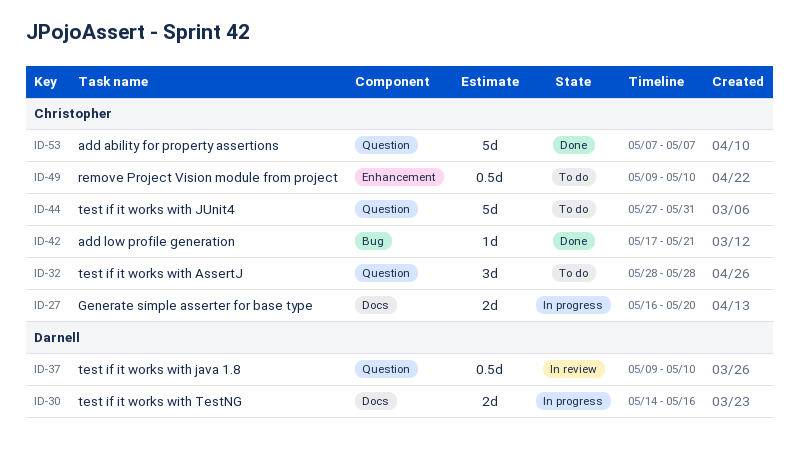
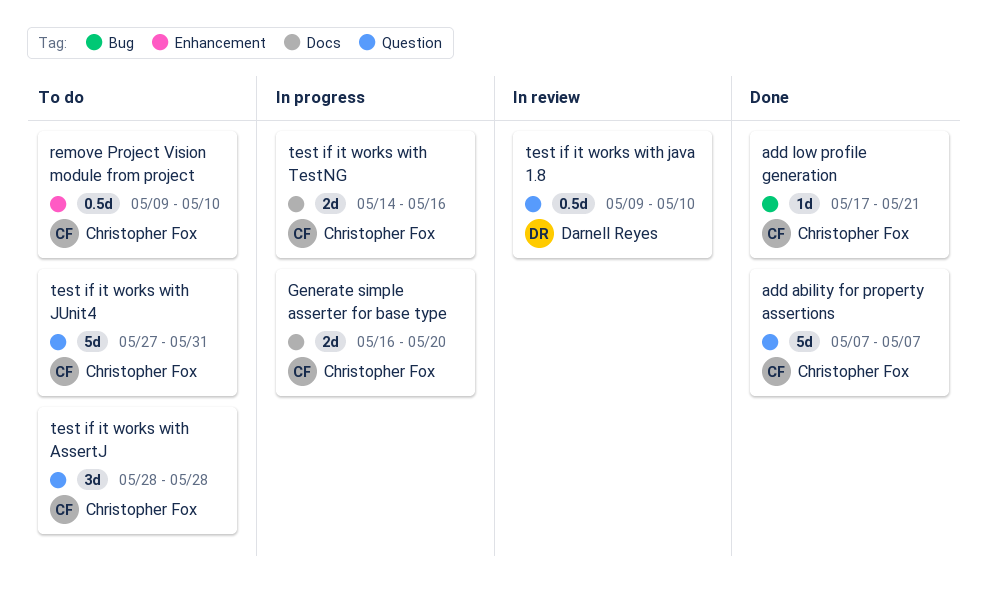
test if it works with TestNG, owner: Darnell Reyes -> Christopher Fox

